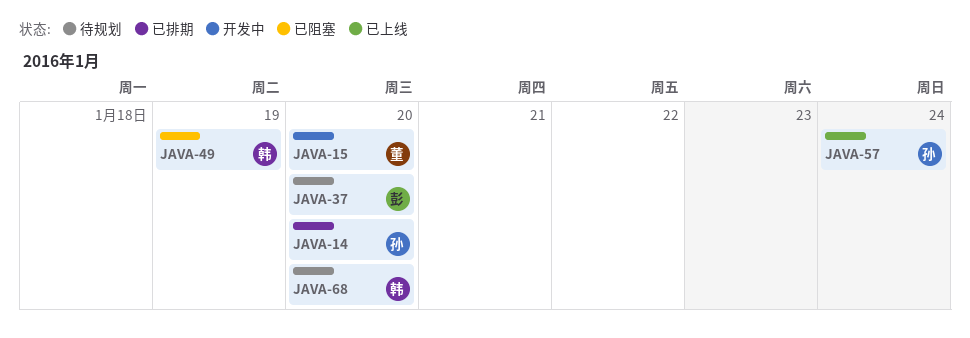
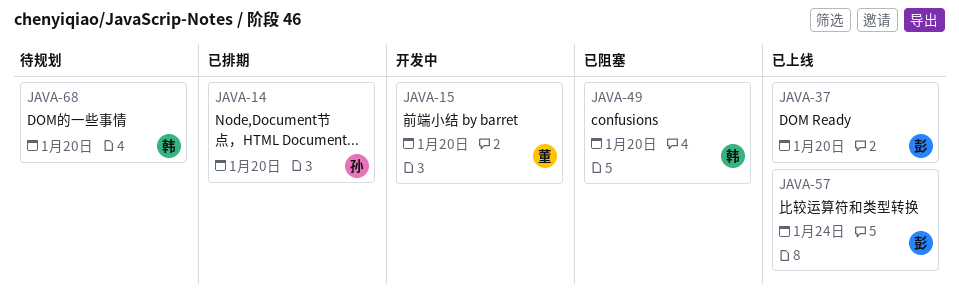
JAVA-37, status: 待规划 -> 已上线
JAVA-49, due: Jan 19 -> Jan 20
JAVA-57, owner: 孙 -> 彭

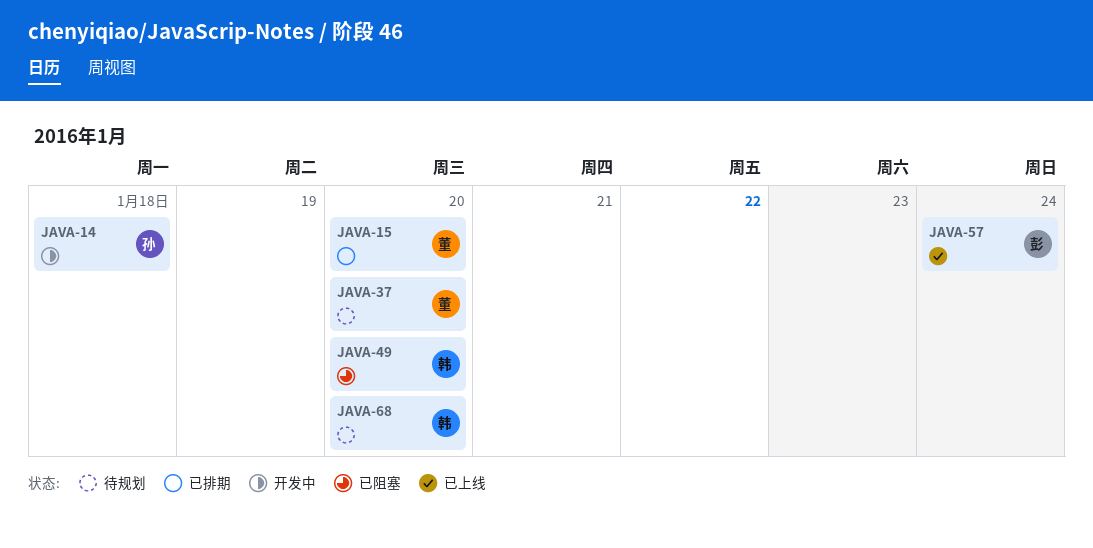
JAVA-14, status: 已排期 -> 开发中
JAVA-14, due: Jan 20 -> Jan 18
JAVA-15, status: 开发中 -> 已排期
JAVA-37, status: 已上线 -> 待规划
JAVA-37, owner: 彭 -> 董

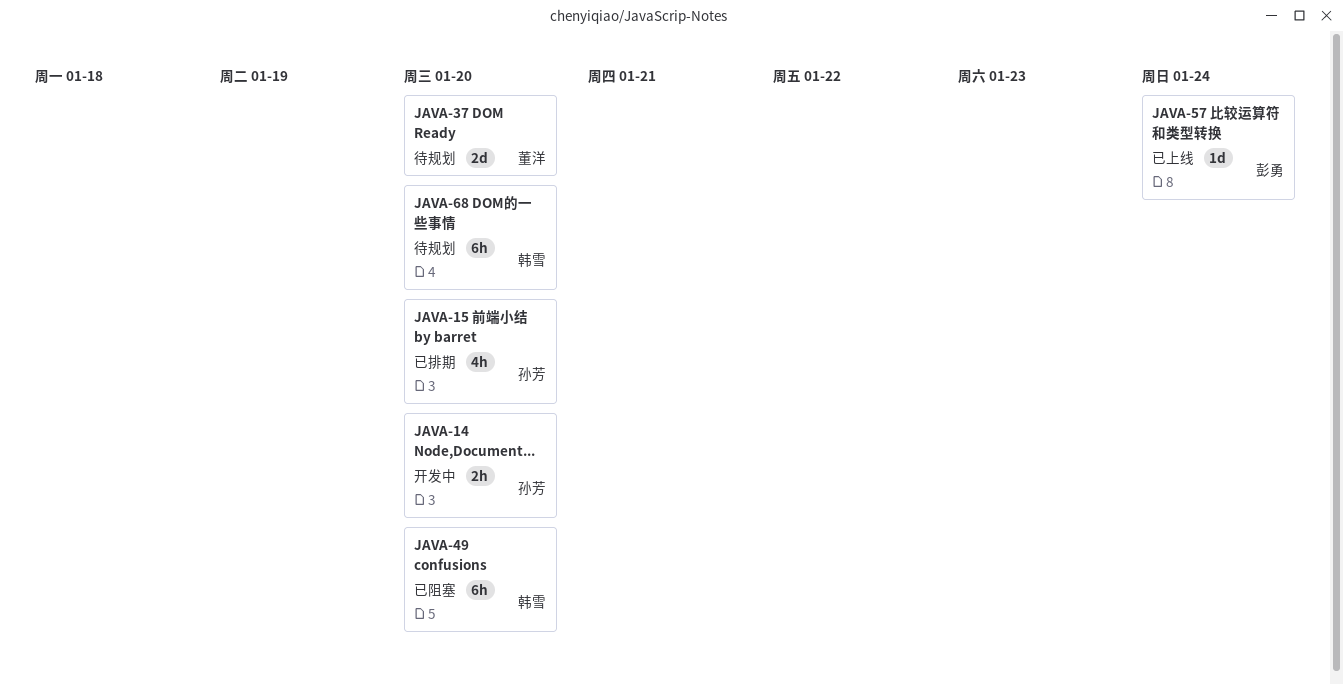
JAVA-14, due: Jan 18 -> Jan 20
JAVA-15, owner: 董洋 -> 孙芳

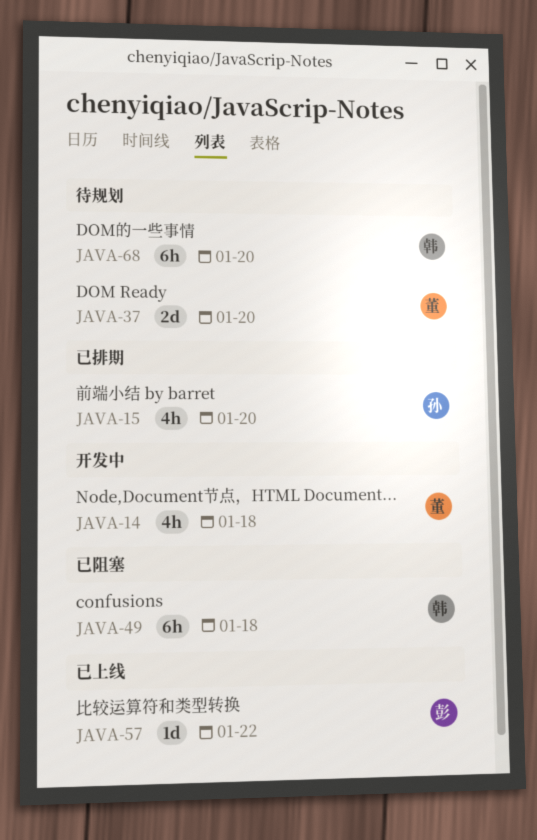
JAVA-14, owner: 孙芳 -> 董洋
JAVA-14, estimate: 2h -> 4h
JAVA-14, due: Jan 20 -> Jan 18
JAVA-49, due: Jan 20 -> Jan 18
JAVA-57, due: Jan 24 -> Jan 22

